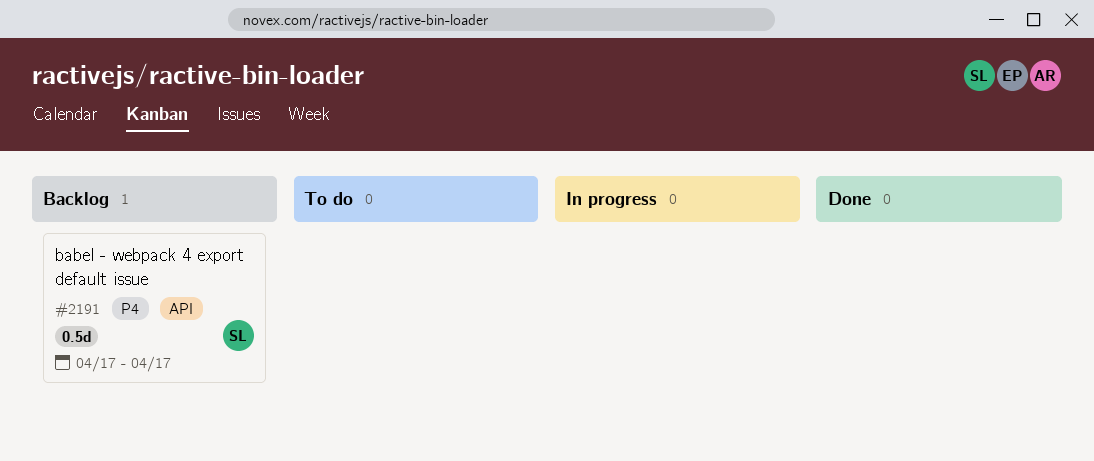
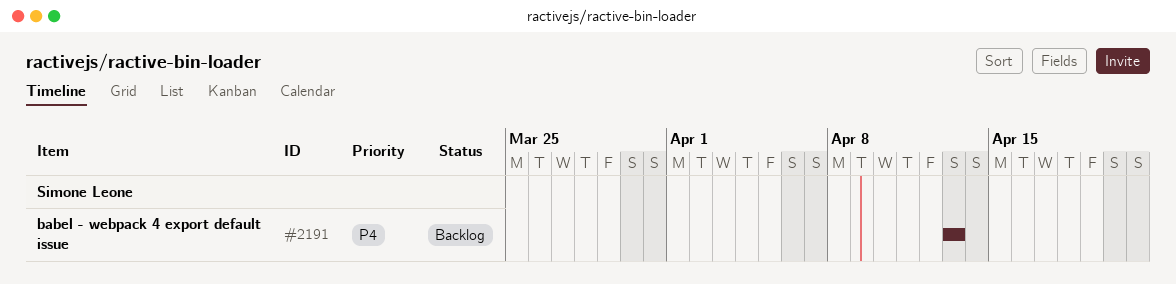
#2191, start: Apr 17 -> Apr 13
#2191, due: Apr 17 -> Apr 13

